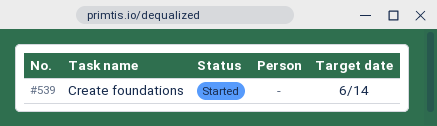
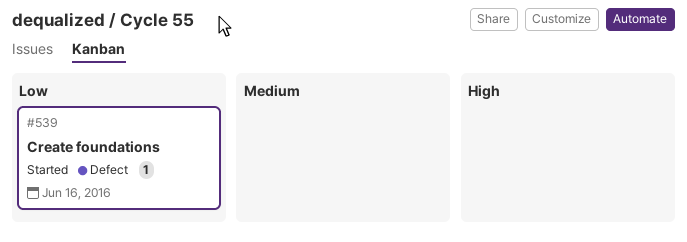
#539, due: Jun 14 -> Jun 16

